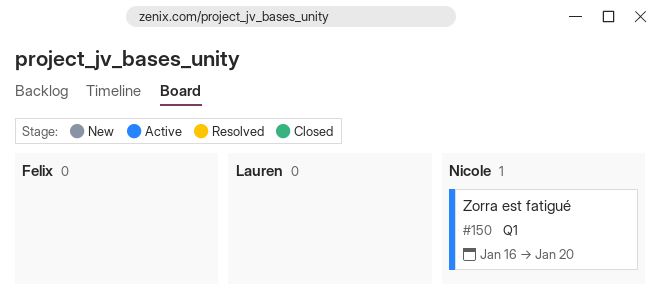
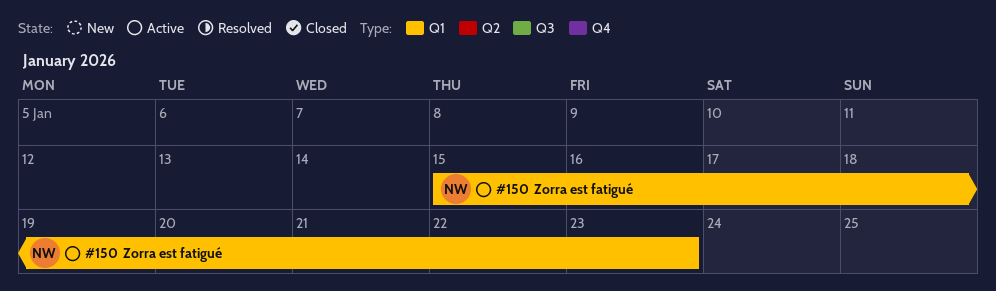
#150, start: Jan 16 -> Jan 15
#150, due: Jan 20 -> Jan 23

